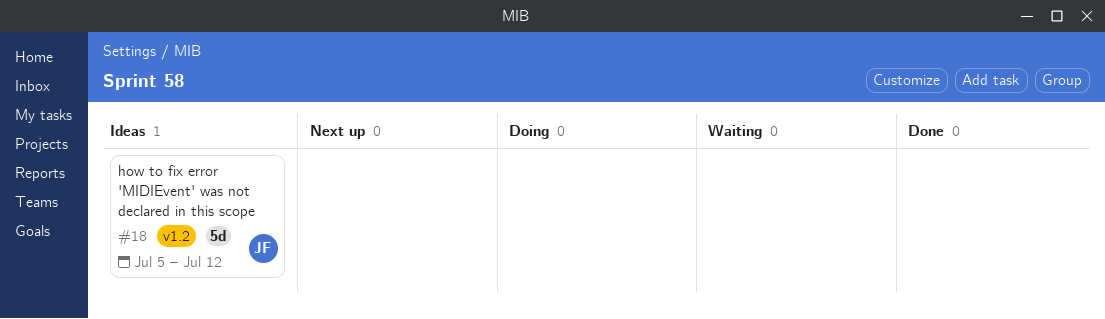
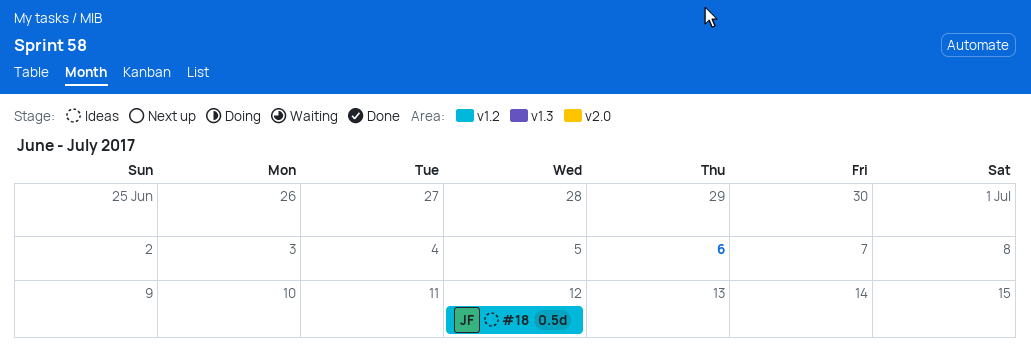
#18, estimate: 5d -> 0.5d
#18, start: Jul 5 -> Jul 12

